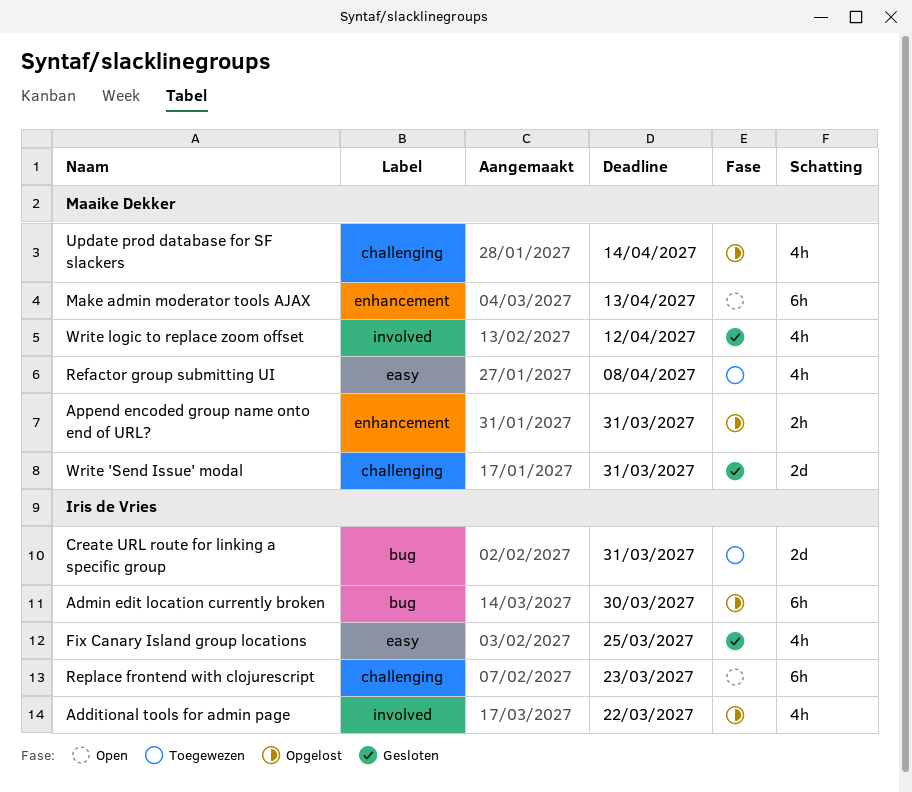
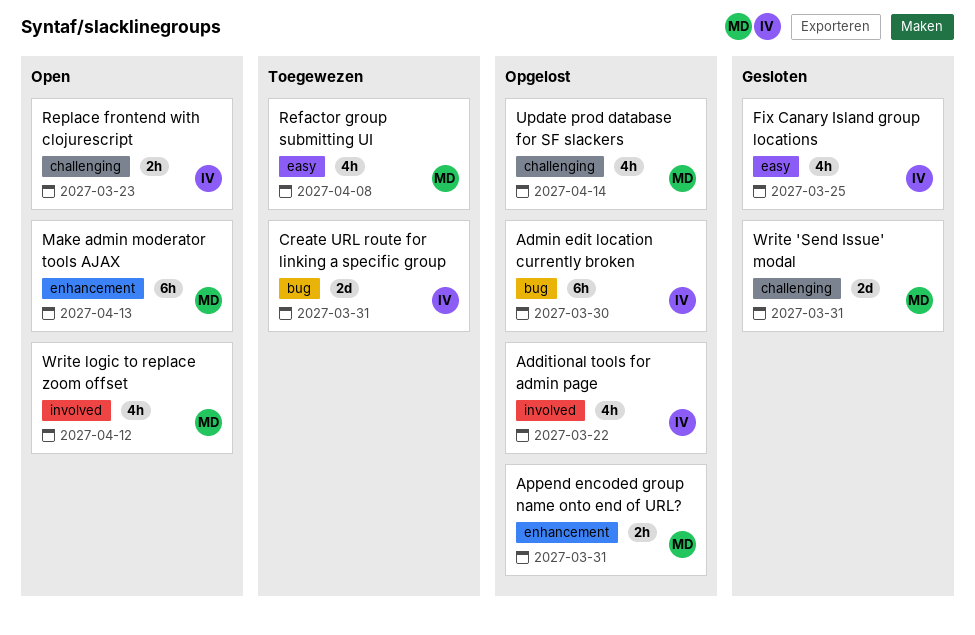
Replace frontend with clojurescript, estimate: 6h -> 2h
Write logic to replace zoom offset, status: Gesloten -> Open

